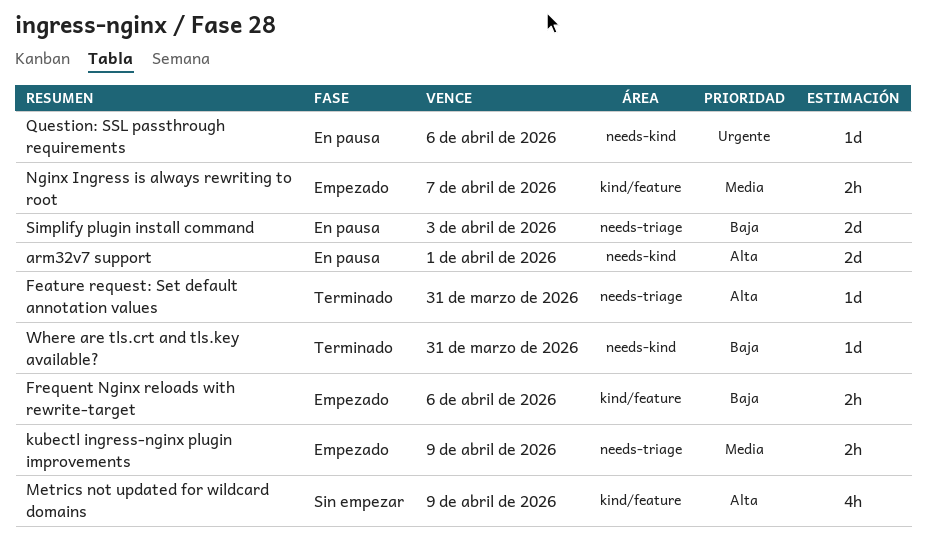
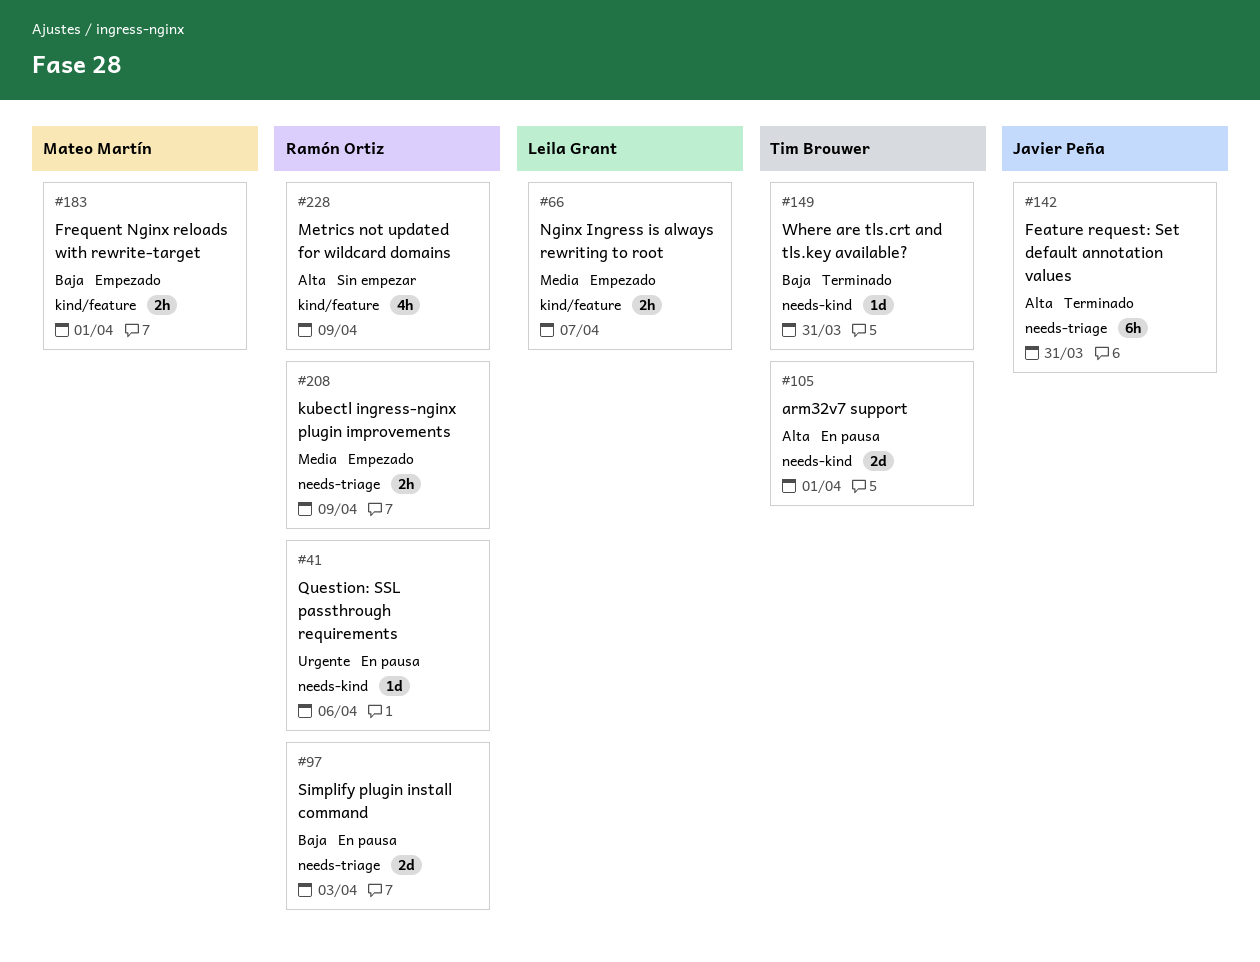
Feature request: Set default annotation values, estimate: 1d -> 6h
Frequent Nginx reloads with rewrite-target, due: Apr 6 -> Apr 1

